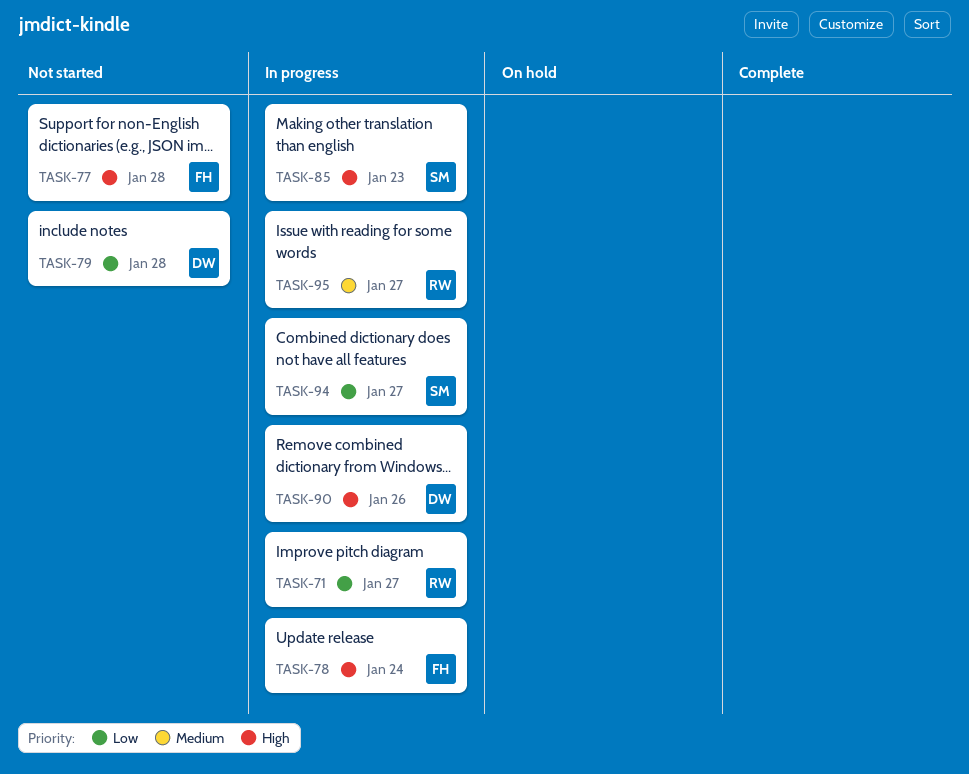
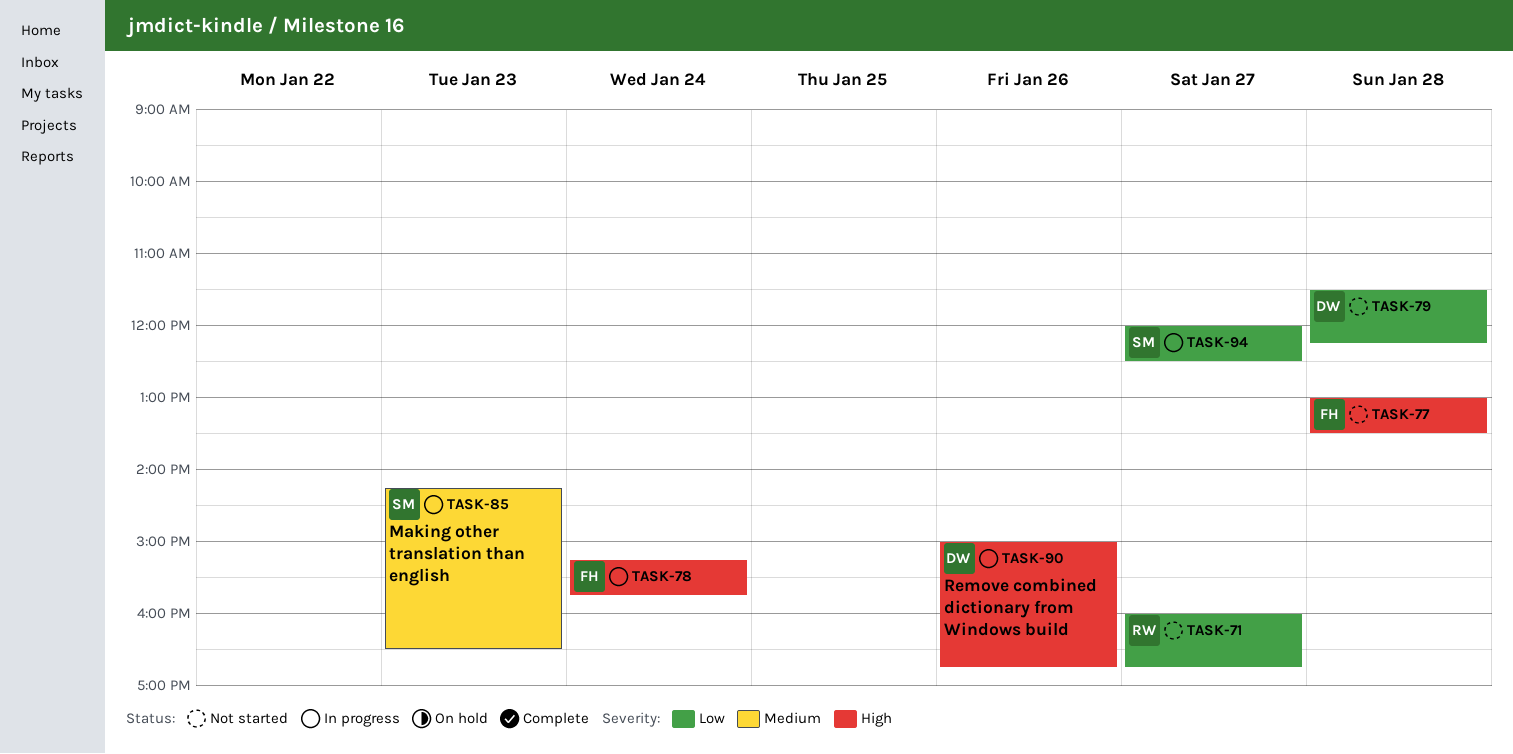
TASK-71, status: In progress -> Not started
TASK-85, priority: High -> Medium
TASK-95: present -> none

